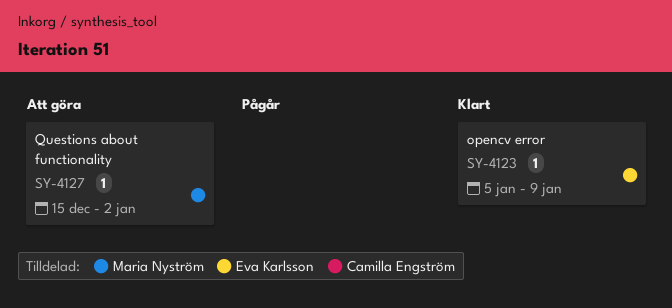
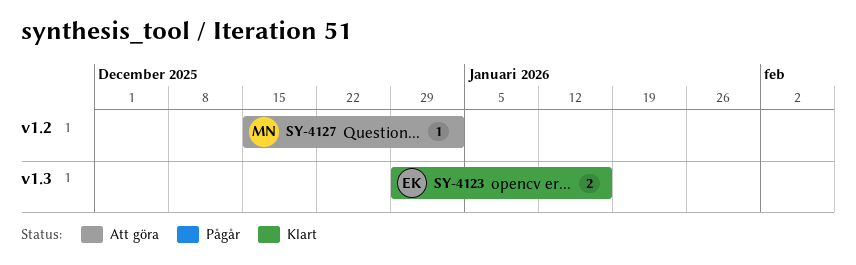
SY-4123, estimate: 1 -> 2
SY-4123, start: Jan 5 -> Dec 29
SY-4123, due: Jan 9 -> Jan 16

